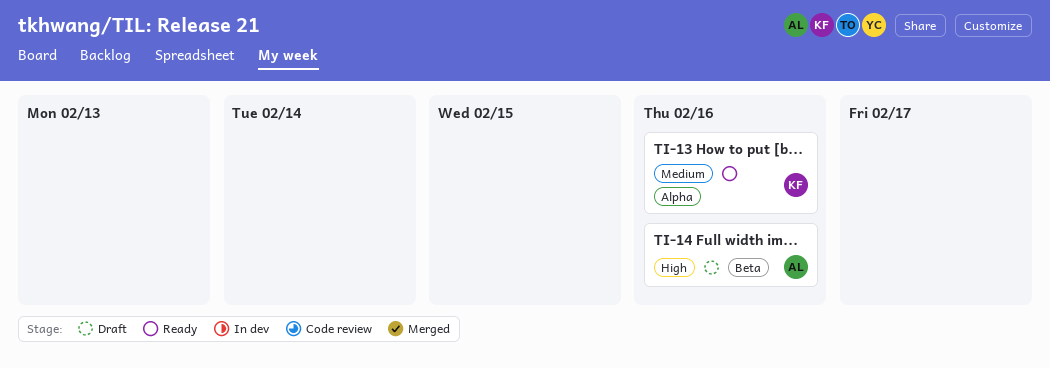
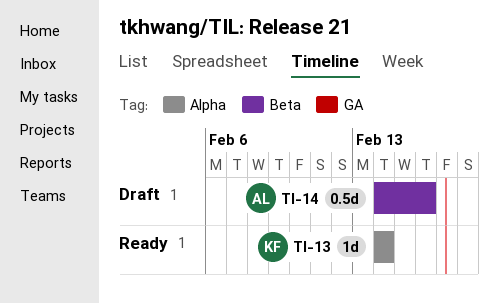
TI-13, due: Feb 16 -> Feb 14

